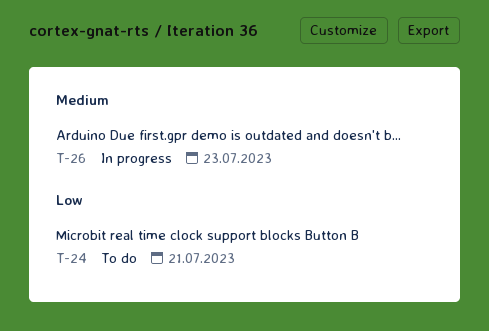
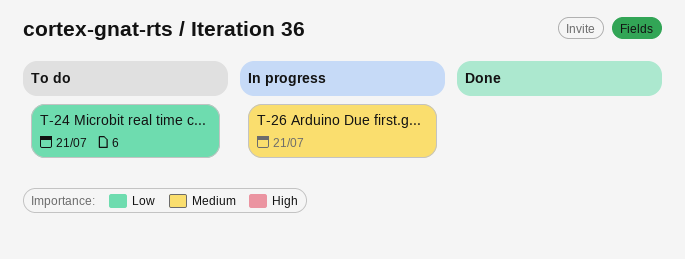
T-26, due: Jul 23 -> Jul 21

